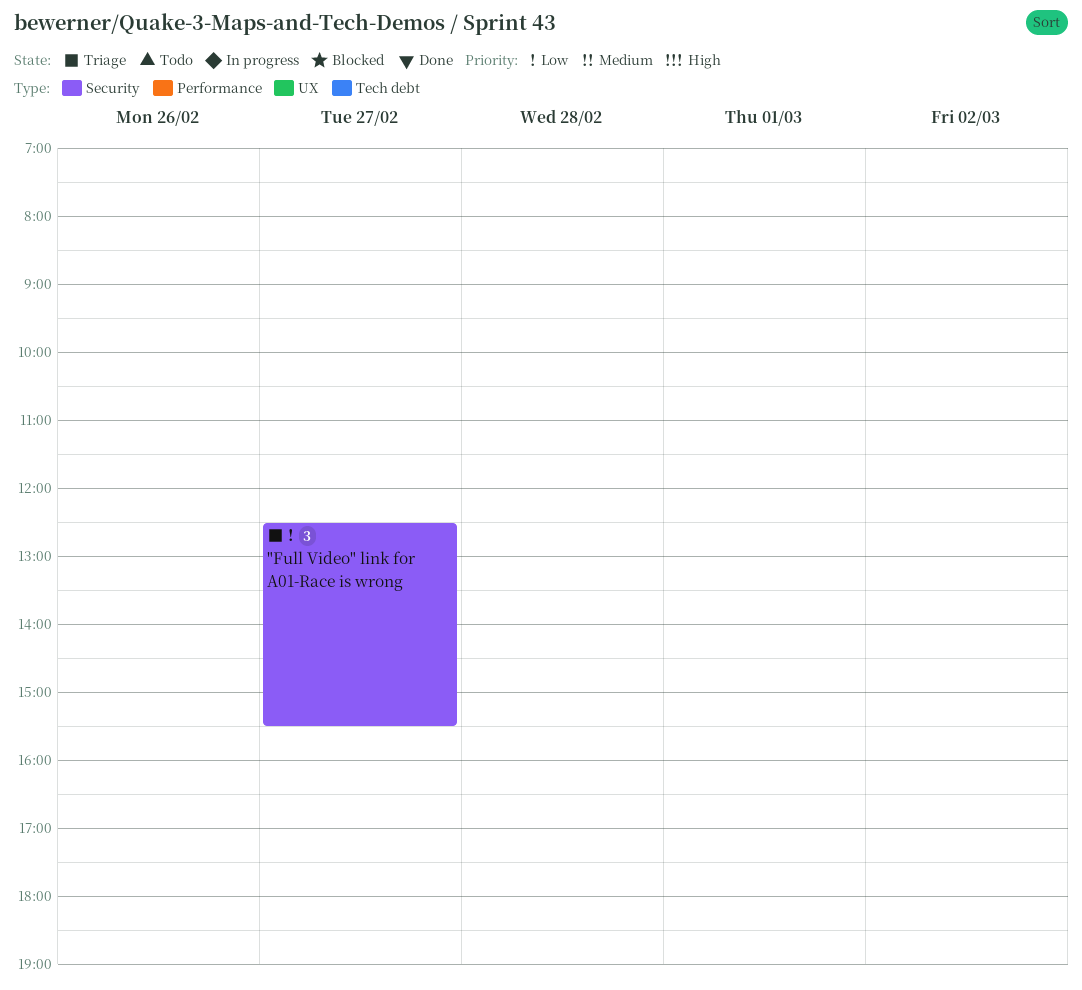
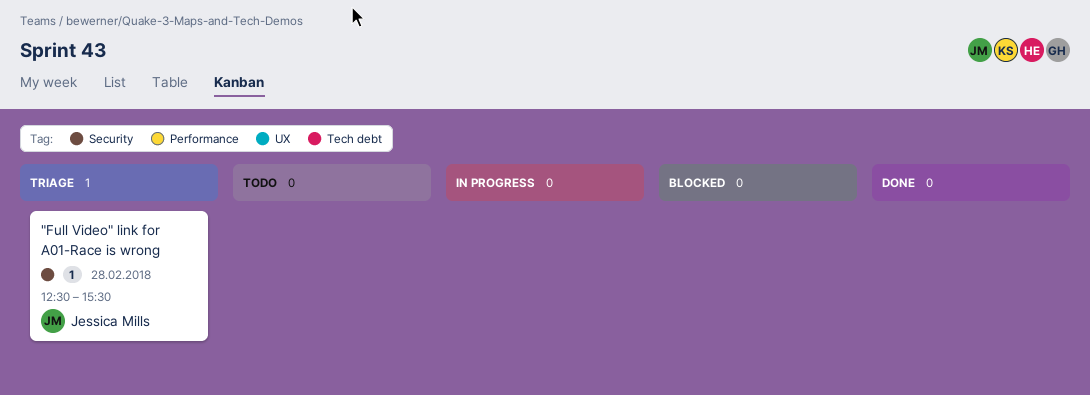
"Full Video" link for A01-Race is wrong, estimate: 3 -> 1
"Full Video" link for A01-Race is wrong, day: Feb 27 -> Feb 28

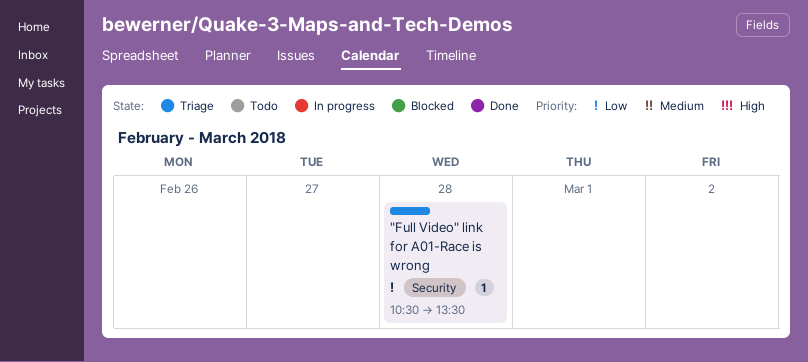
"Full Video" link for A01-Race is wrong, begins: 12:30 -> 10:30
"Full Video" link for A01-Race is wrong, ends: 15:30 -> 13:30

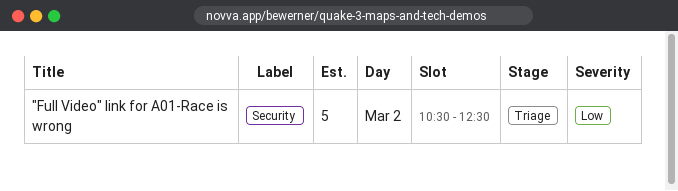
"Full Video" link for A01-Race is wrong, estimate: 1 -> 5
"Full Video" link for A01-Race is wrong, day: Feb 28 -> Mar 2
"Full Video" link for A01-Race is wrong, ends: 13:30 -> 12:30

